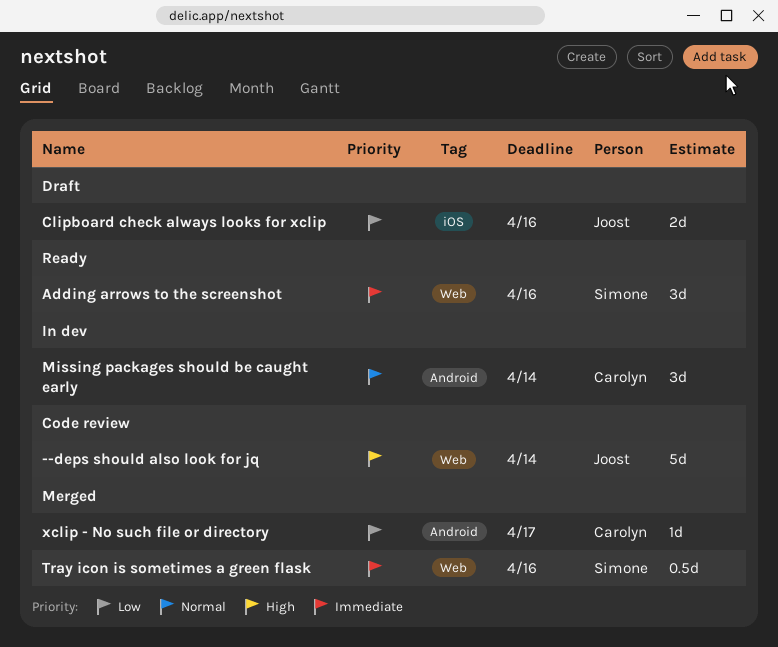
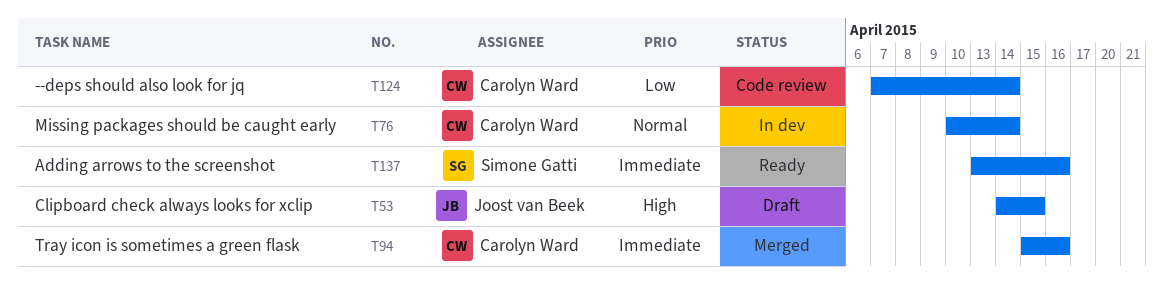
--deps should also look for jq, owner: Joost van Beek -> Carolyn Ward
--deps should also look for jq, priority: High -> Low
Clipboard check always looks for xclip, priority: Low -> High
Clipboard check always looks for xclip, due: Apr 16 -> Apr 15
Tray icon is sometimes a green flask, owner: Simone Gatti -> Carolyn Ward
xclip - No such file or directory: present -> none

